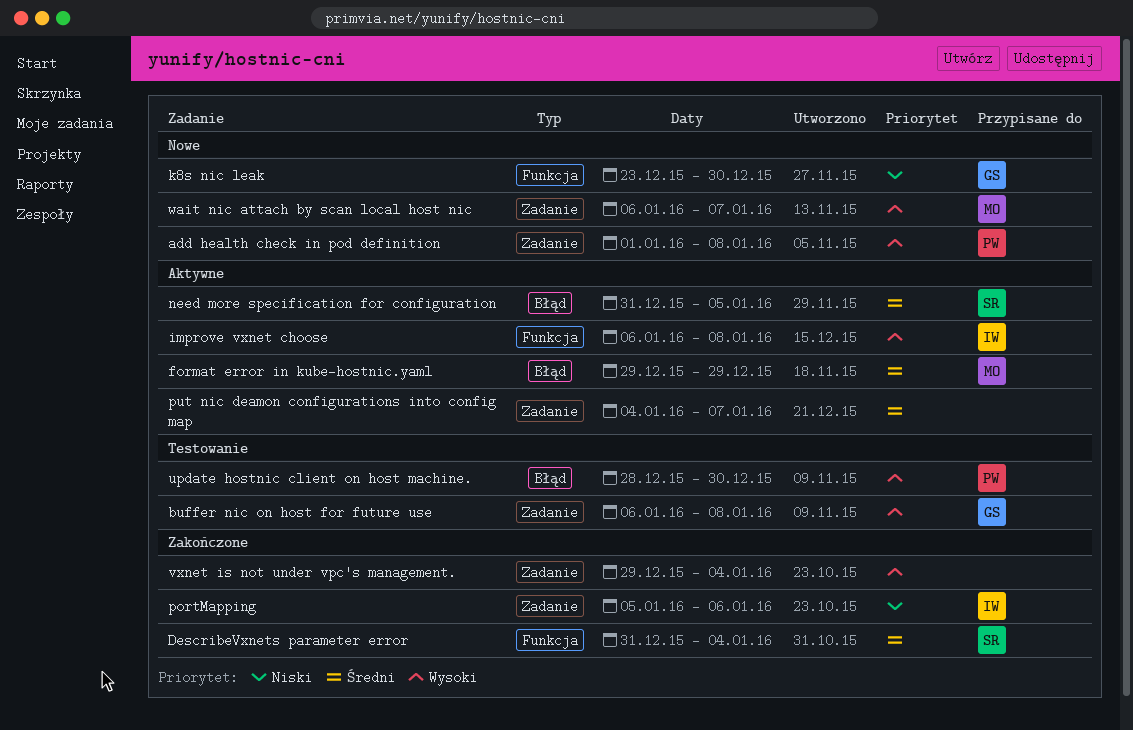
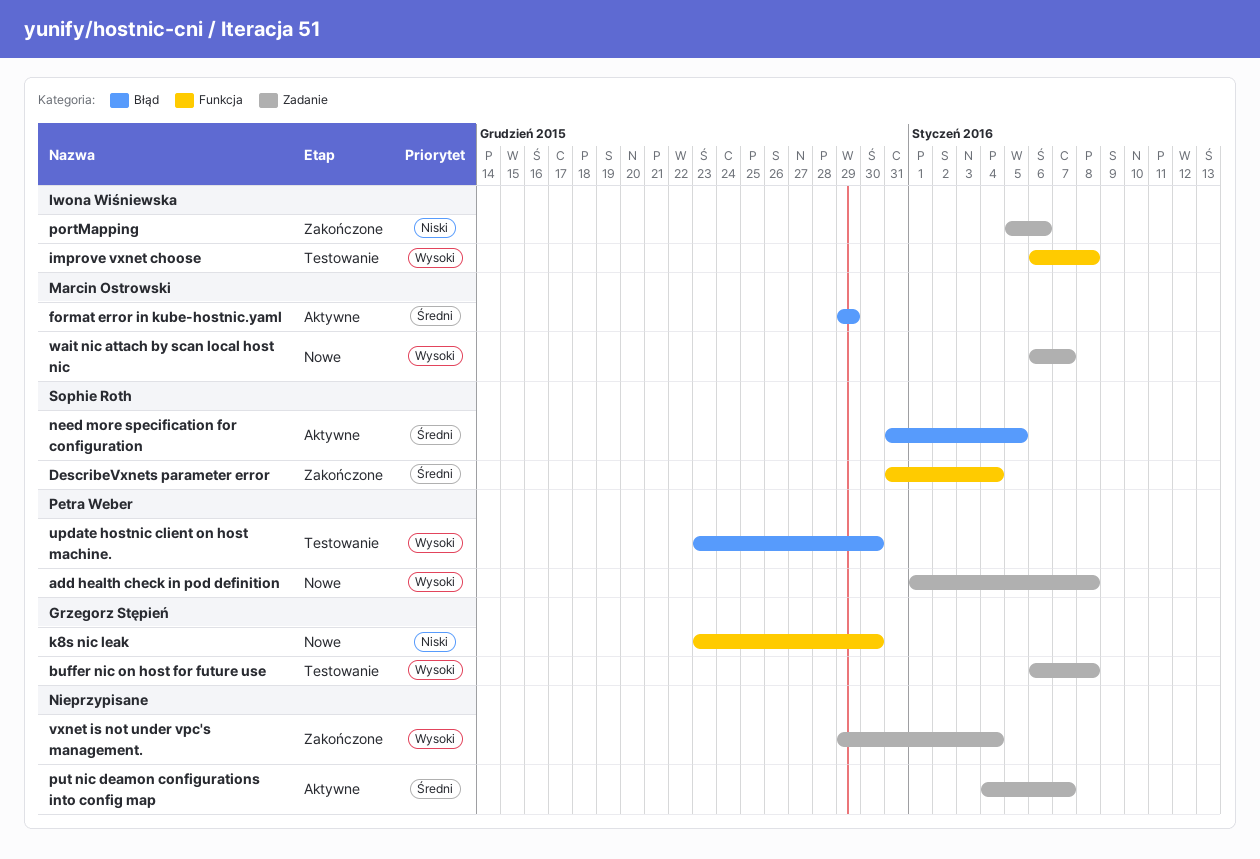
improve vxnet choose, status: Aktywne -> Testowanie
update hostnic client on host machine., start: Dec 28 -> Dec 23

